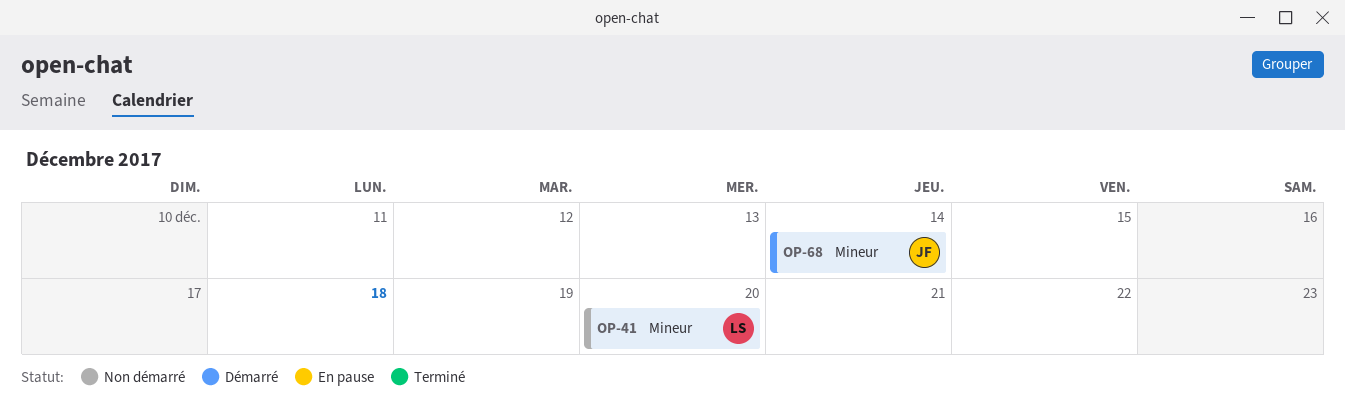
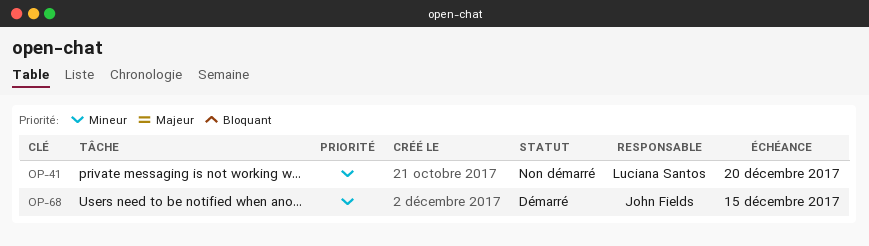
OP-68, due: Dec 14 -> Dec 15

